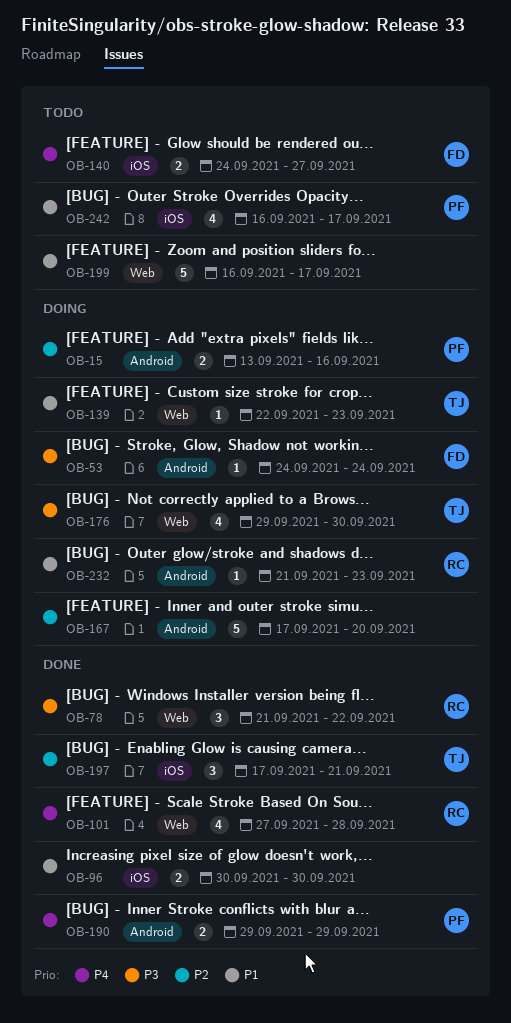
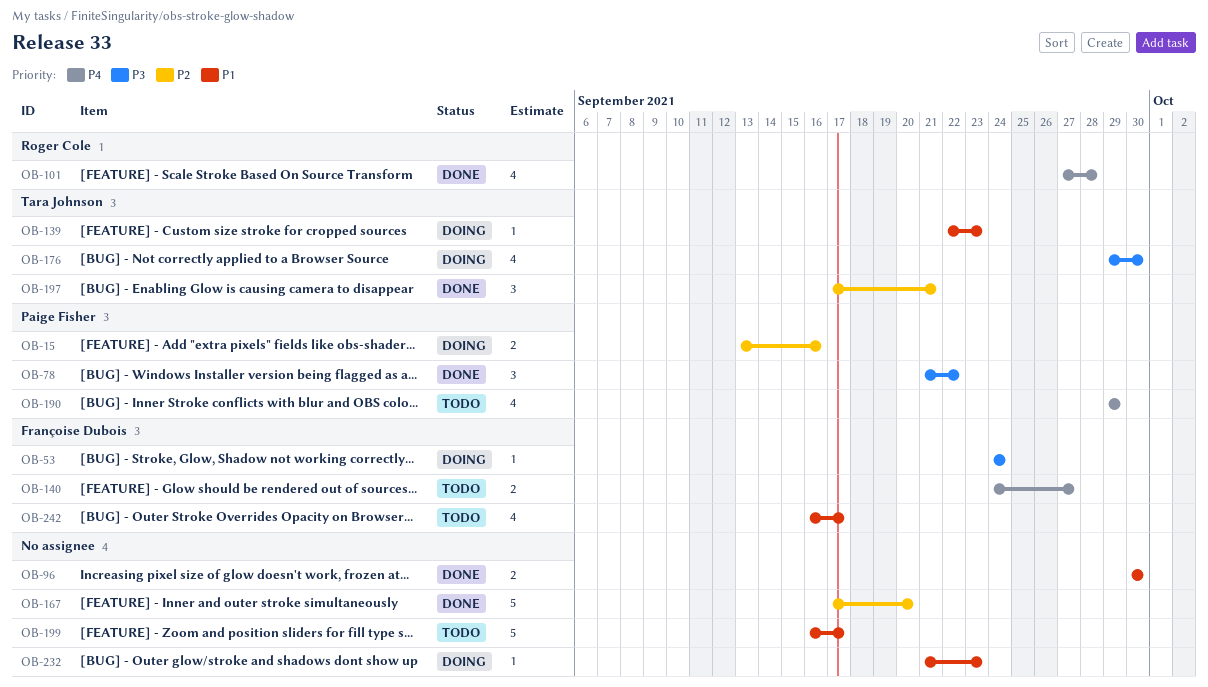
OB-78, owner: Roger Cole -> Paige Fisher
OB-167, status: Doing -> Done
OB-190, status: Done -> Todo
OB-190, estimate: 2 -> 4
OB-232, owner: Roger Cole -> none
OB-242, owner: Paige Fisher -> Françoise Dubois

